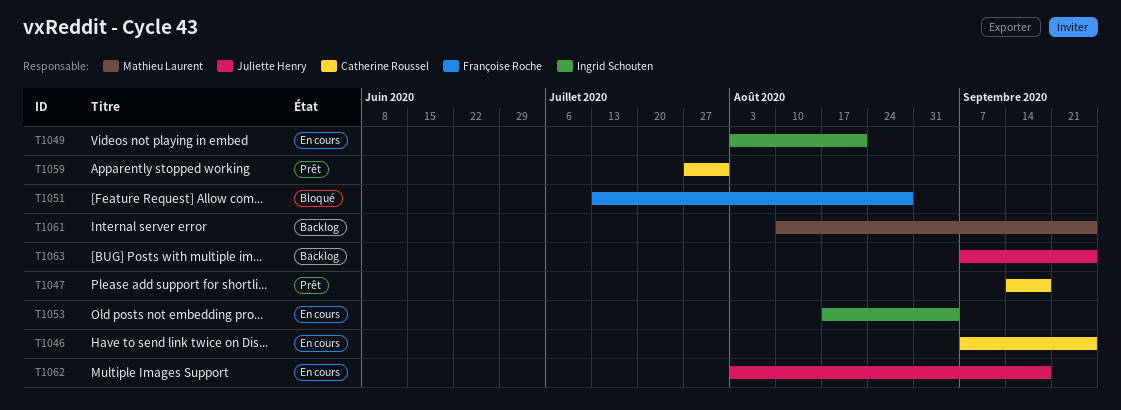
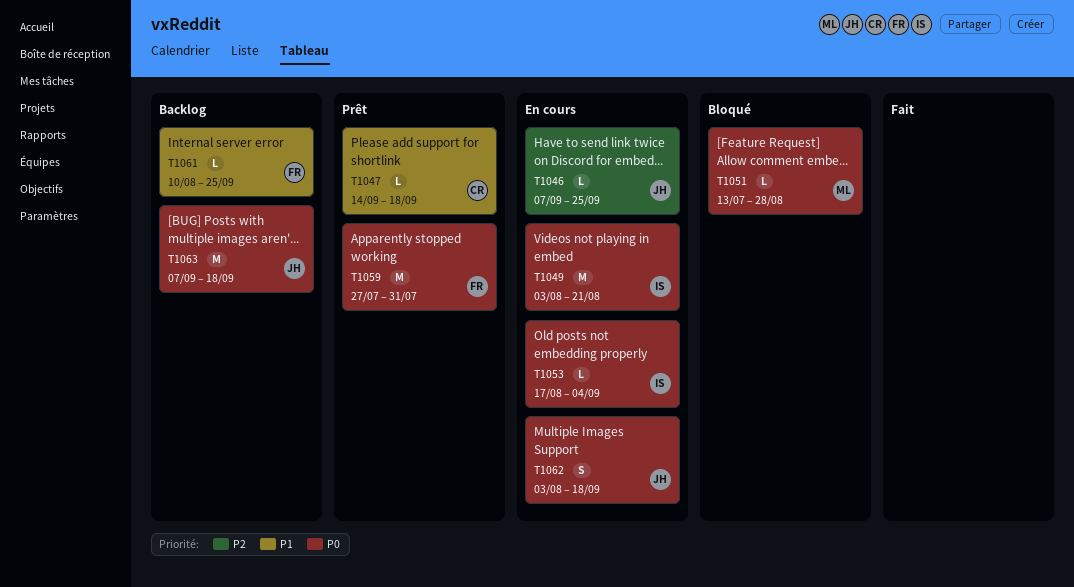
T1046, owner: Catherine Roussel -> Juliette Henry
T1051, owner: Françoise Roche -> Mathieu Laurent
T1059, owner: Catherine Roussel -> Françoise Roche
T1061, owner: Mathieu Laurent -> Françoise Roche
T1063, due: Sep 25 -> Sep 18

